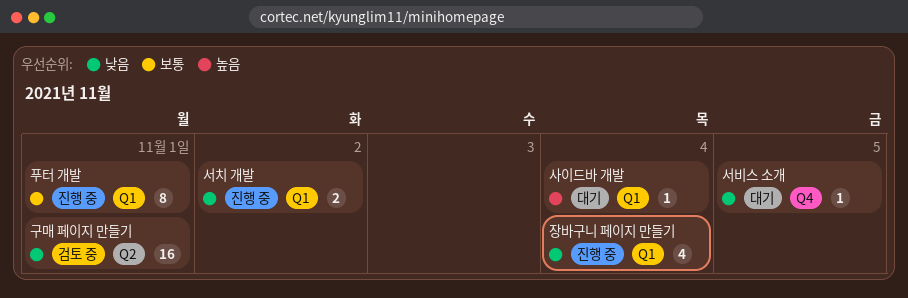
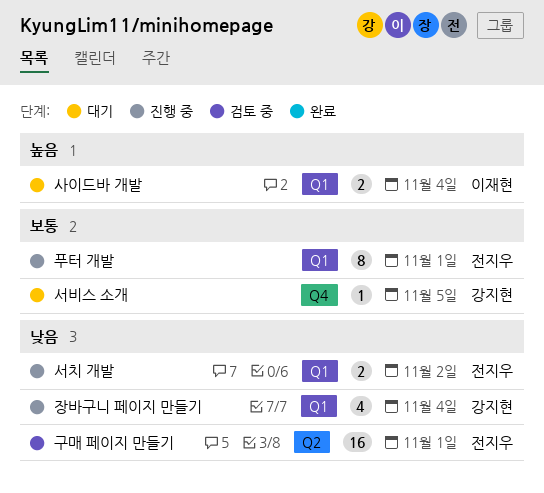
사이드바 개발, estimate: 1 -> 2
서비스 소개, priority: 낮음 -> 보통

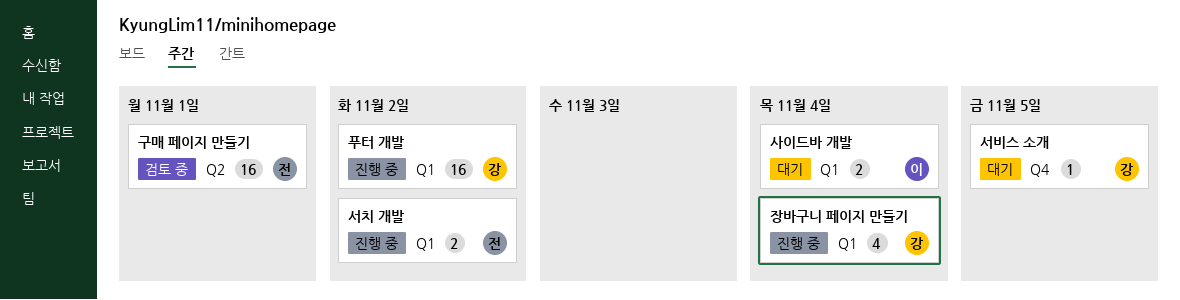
푸터 개발, owner: 전지우 -> 강지현
푸터 개발, estimate: 8 -> 16
푸터 개발, due: Nov 1 -> Nov 2

